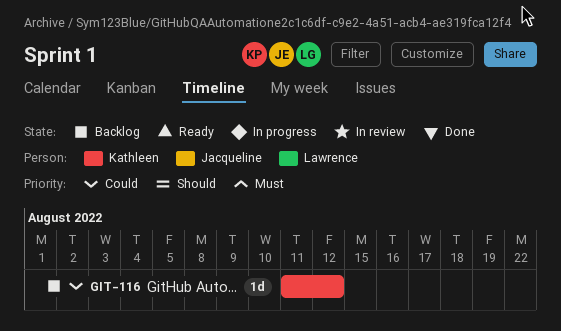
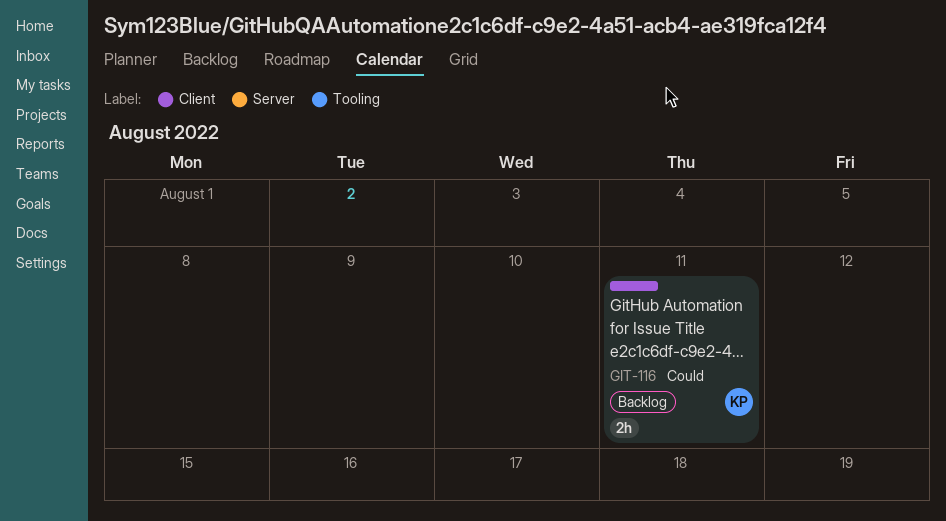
GIT-116, estimate: 1d -> 2h
GIT-116, due: Aug 12 -> Aug 11

